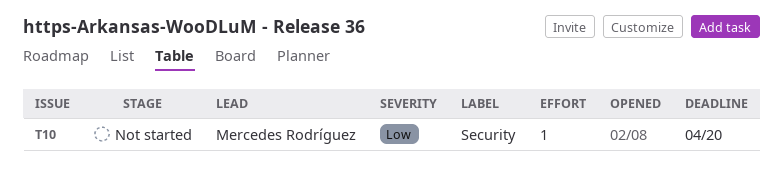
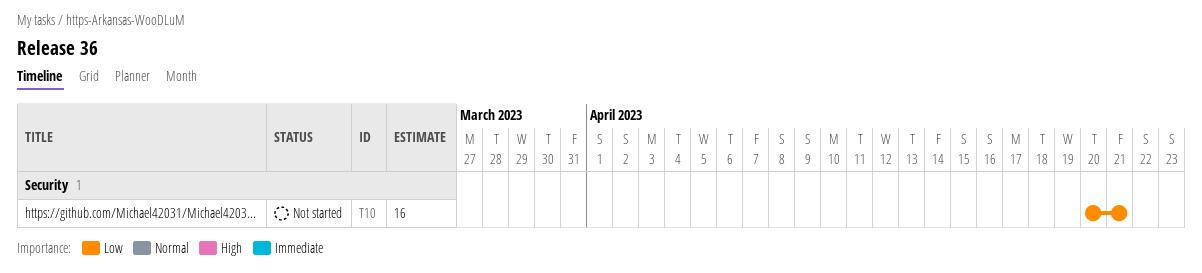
T10, estimate: 1 -> 16
T10, due: Apr 20 -> Apr 21

